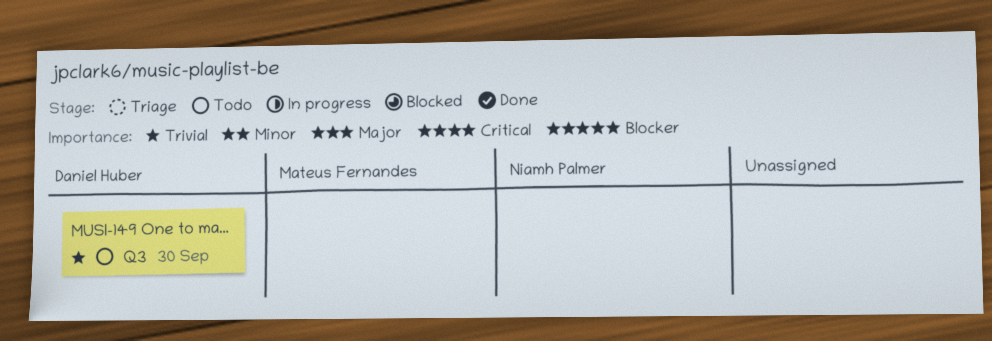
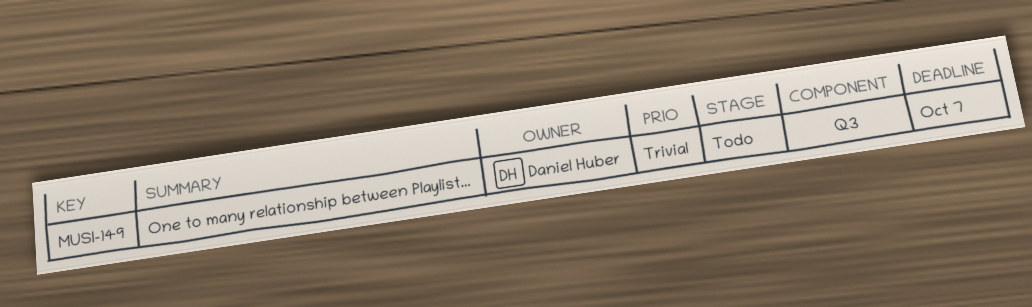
MUSI-149, due: Sep 30 -> Oct 7

